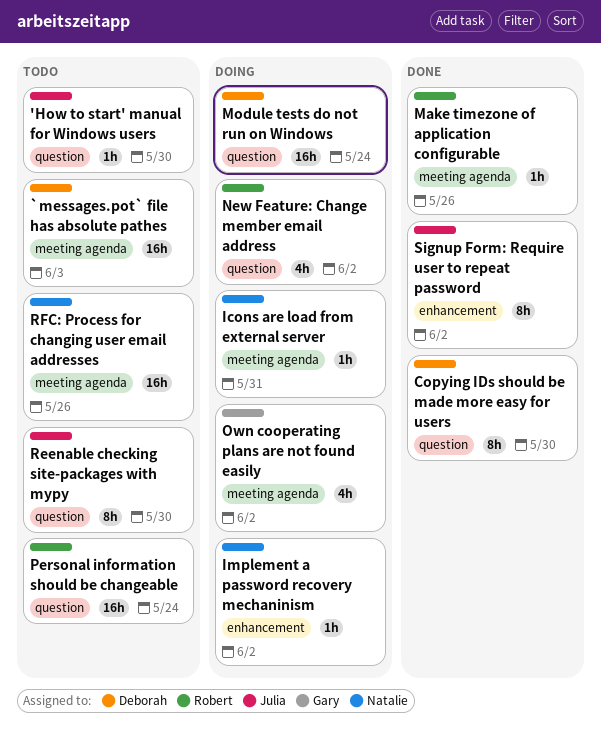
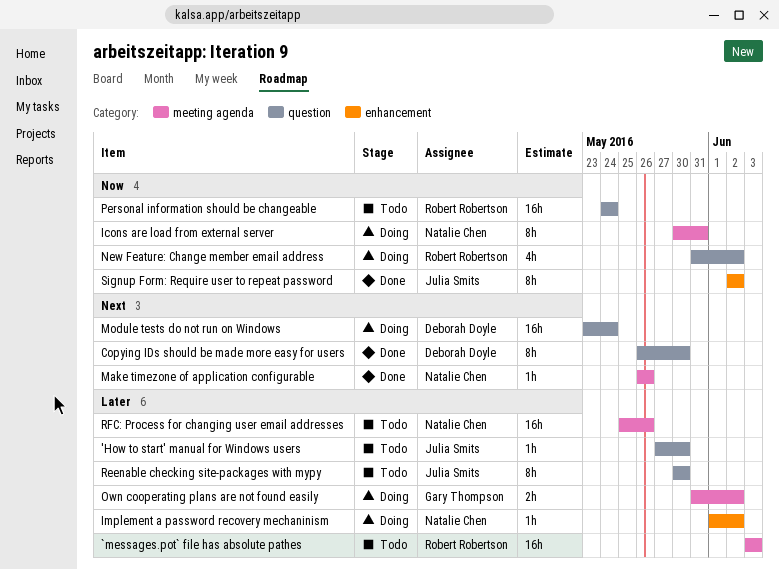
`messages.pot` file has absolute pathes, owner: Deborah Doyle -> Robert Robertson
Icons are load from external server, estimate: 1h -> 8h
Make timezone of application configurable, owner: Robert Robertson -> Natalie Chen
Own cooperating plans are not found easily, estimate: 4h -> 2h

